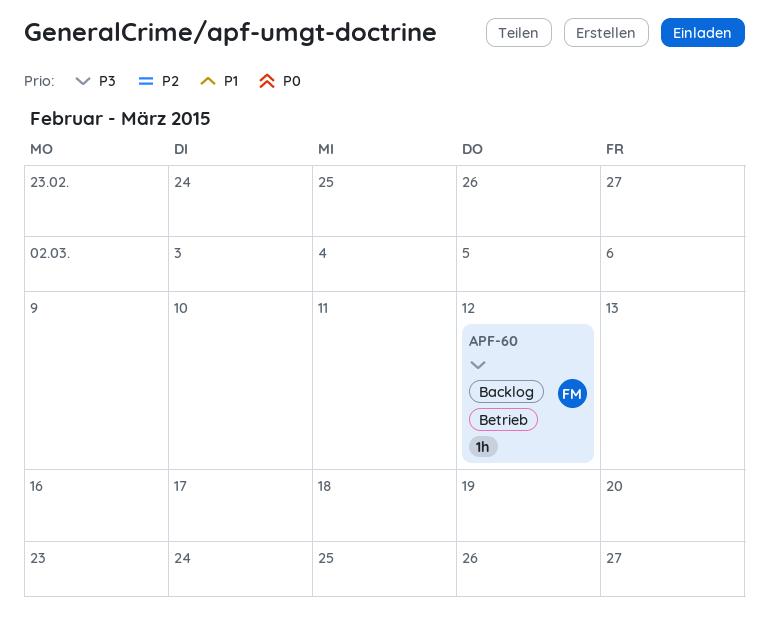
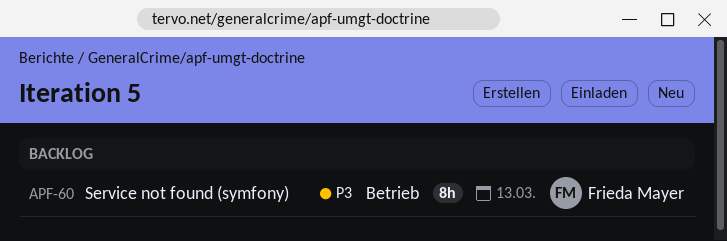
APF-60, estimate: 1h -> 8h
APF-60, due: Mar 12 -> Mar 13

